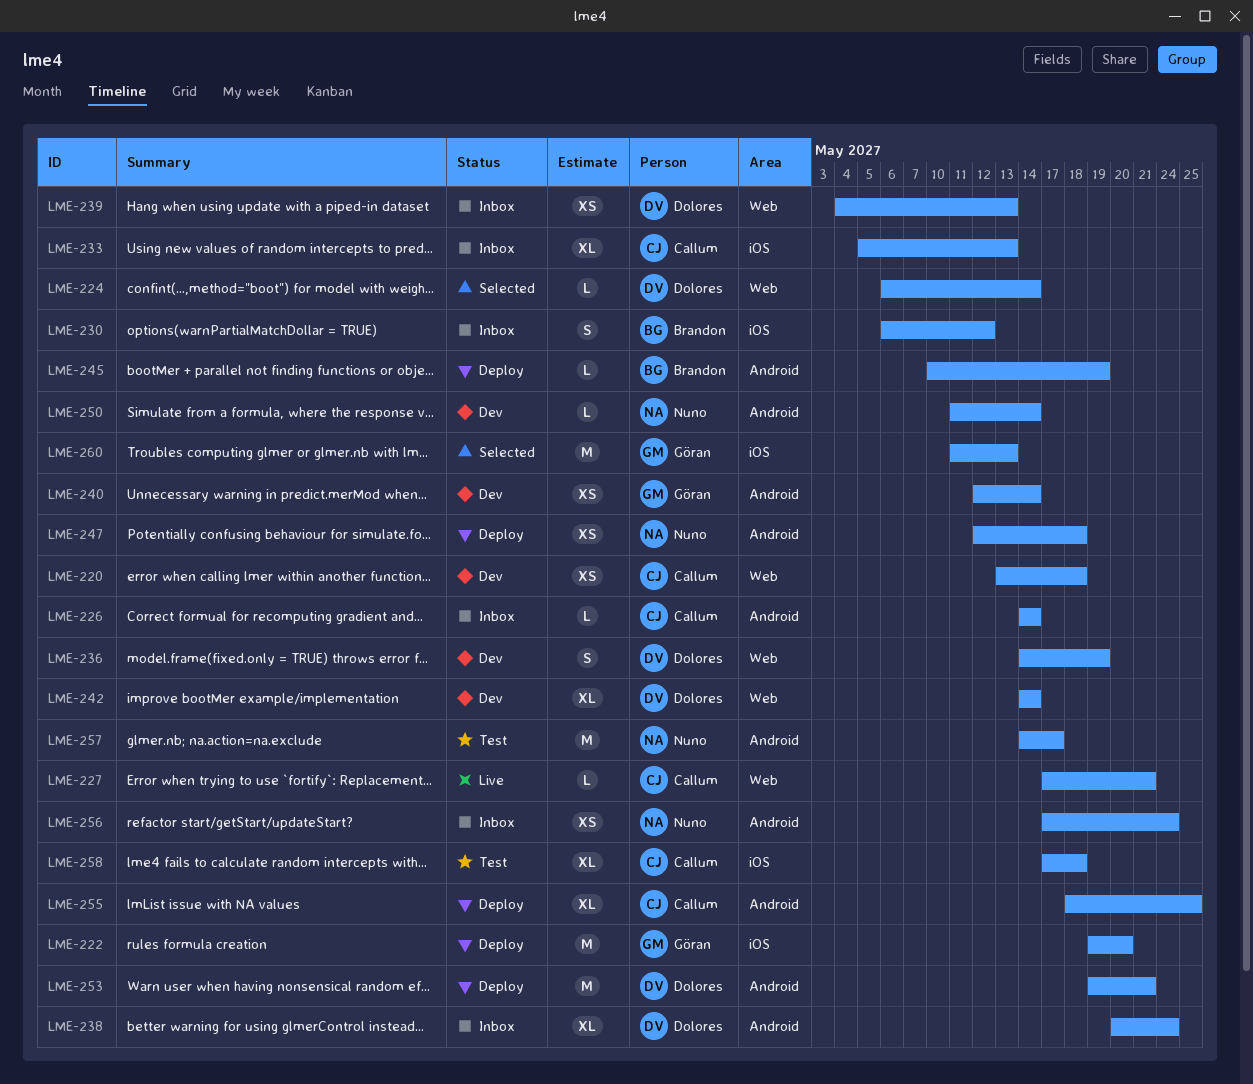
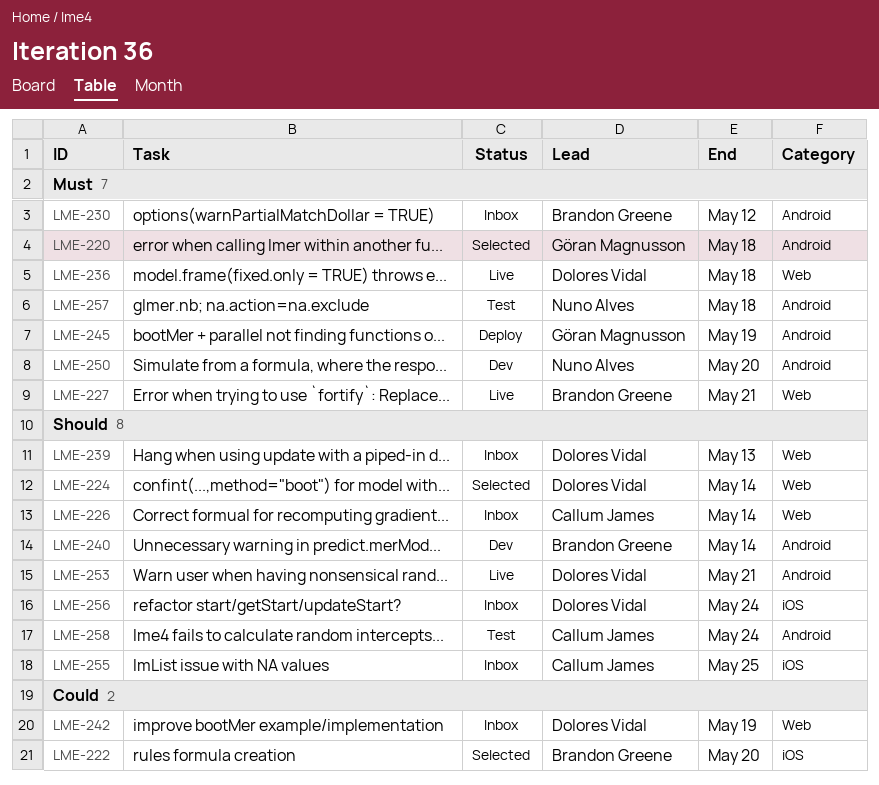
LME-220, status: Dev -> Selected
LME-220, owner: Callum James -> Göran Magnusson
LME-220, label: Web -> Android
LME-222, status: Deploy -> Selected
LME-222, owner: Göran Magnusson -> Brandon Greene
LME-226, label: Android -> Web
LME-227, owner: Callum James -> Brandon Greene
LME-230, label: iOS -> Android
LME-233: present -> none
LME-236, status: Dev -> Live
LME-236, due: May 19 -> May 18
LME-238: present -> none
LME-240, owner: Göran Magnusson -> Brandon Greene
LME-242, status: Dev -> Inbox
LME-242, due: May 14 -> May 19
LME-245, owner: Brandon Greene -> Göran Magnusson
LME-247: present -> none
LME-250, due: May 14 -> May 20
LME-253, status: Deploy -> Live
LME-255, status: Deploy -> Inbox
LME-255, label: Android -> iOS
LME-256, owner: Nuno Alves -> Dolores Vidal
LME-256, label: Android -> iOS
LME-257, due: May 17 -> May 18
LME-258, label: iOS -> Android
LME-258, due: May 18 -> May 24
LME-260: present -> none

